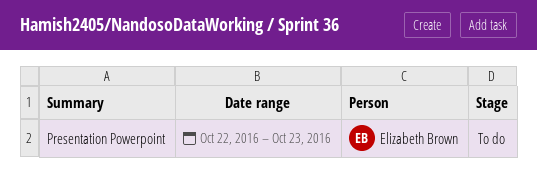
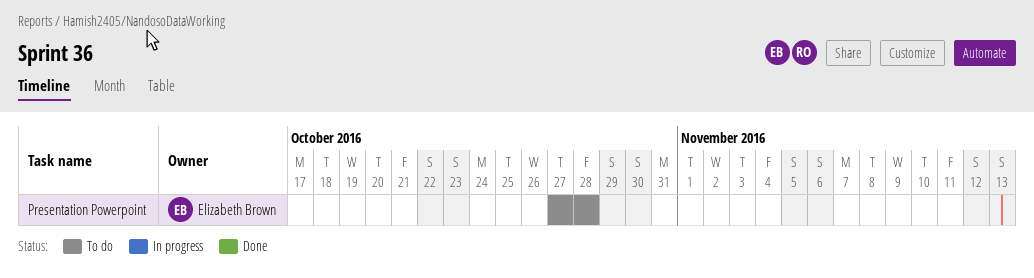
Presentation Powerpoint, start: Oct 22 -> Oct 27
Presentation Powerpoint, due: Oct 23 -> Oct 28

